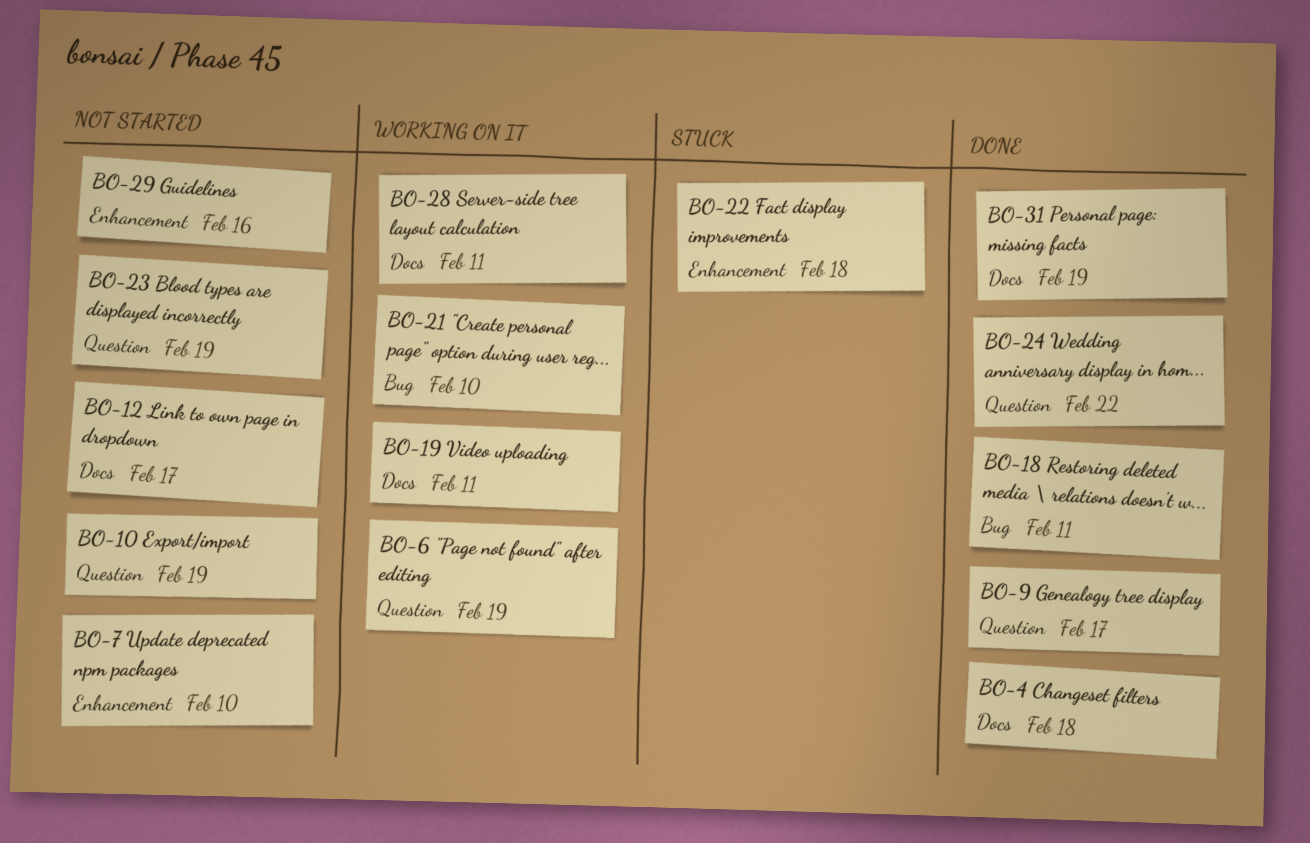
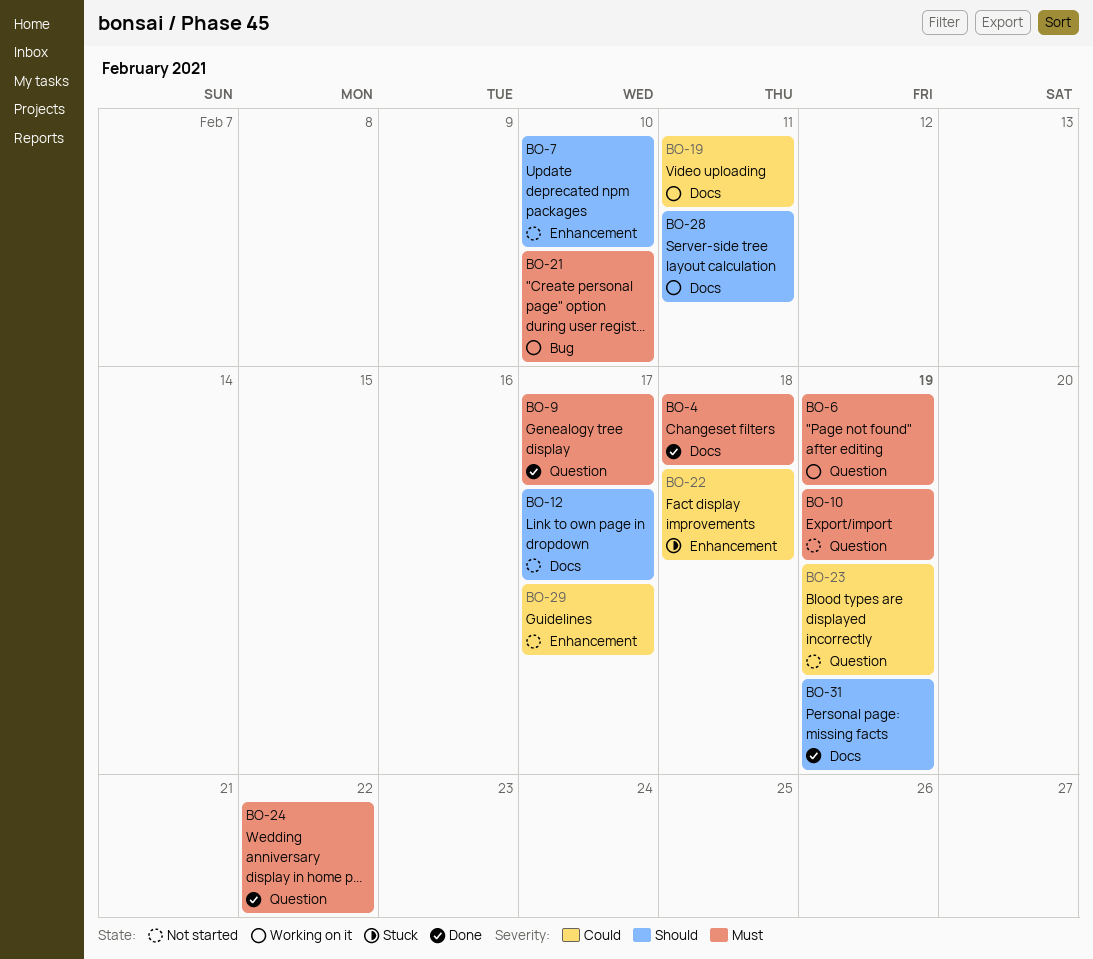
BO-18: present -> none
BO-29, due: Feb 16 -> Feb 17

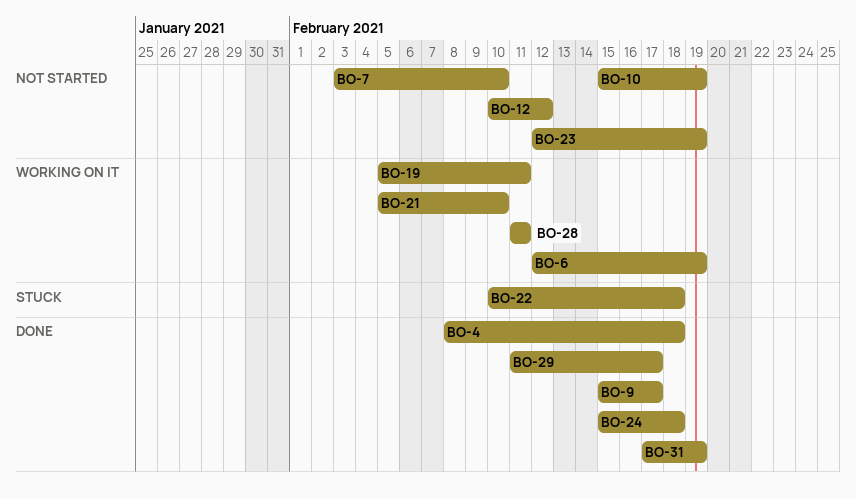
BO-12, due: Feb 17 -> Feb 12
BO-24, due: Feb 22 -> Feb 18
BO-29, status: Not started -> Done

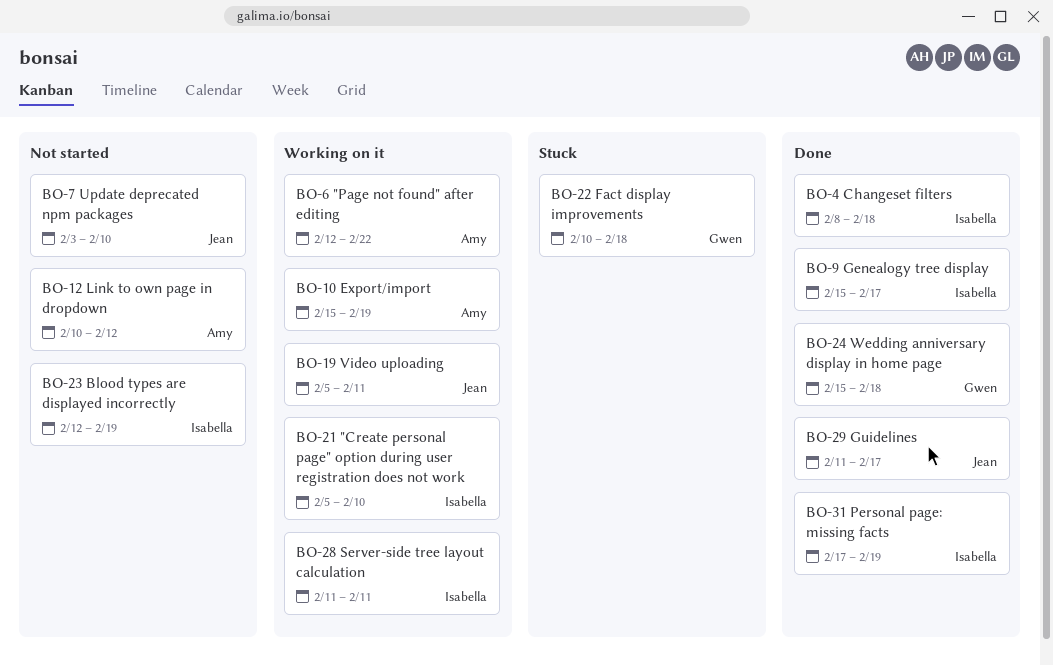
BO-6, due: Feb 19 -> Feb 22
BO-10, status: Not started -> Working on it

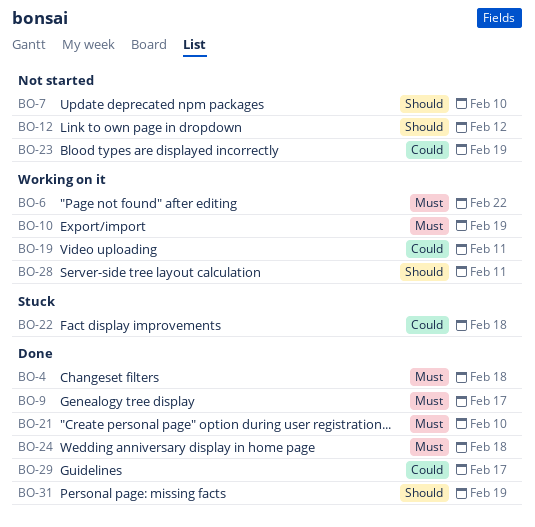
BO-21, status: Working on it -> Done

